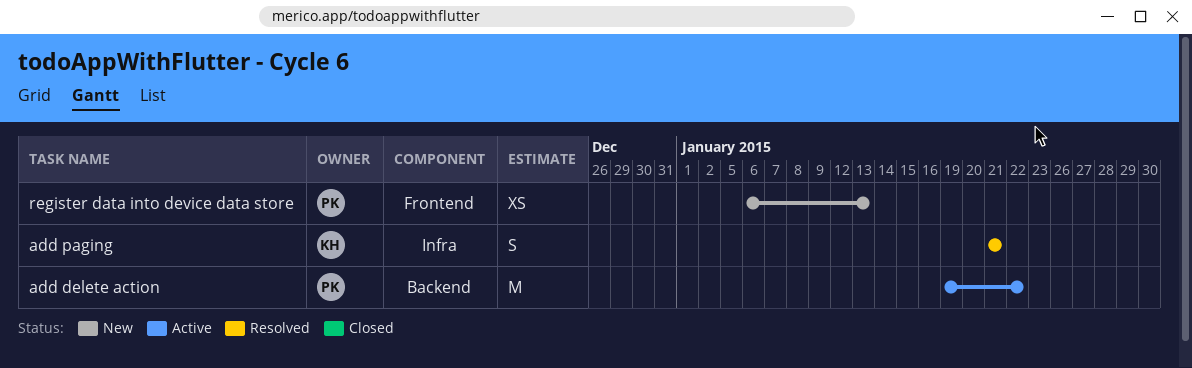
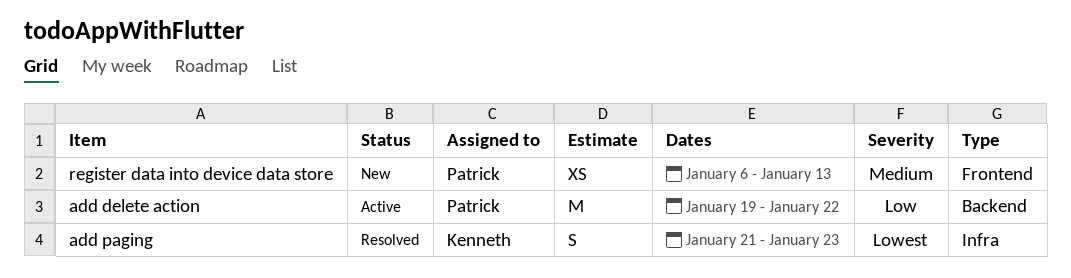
add paging, due: Jan 21 -> Jan 23

